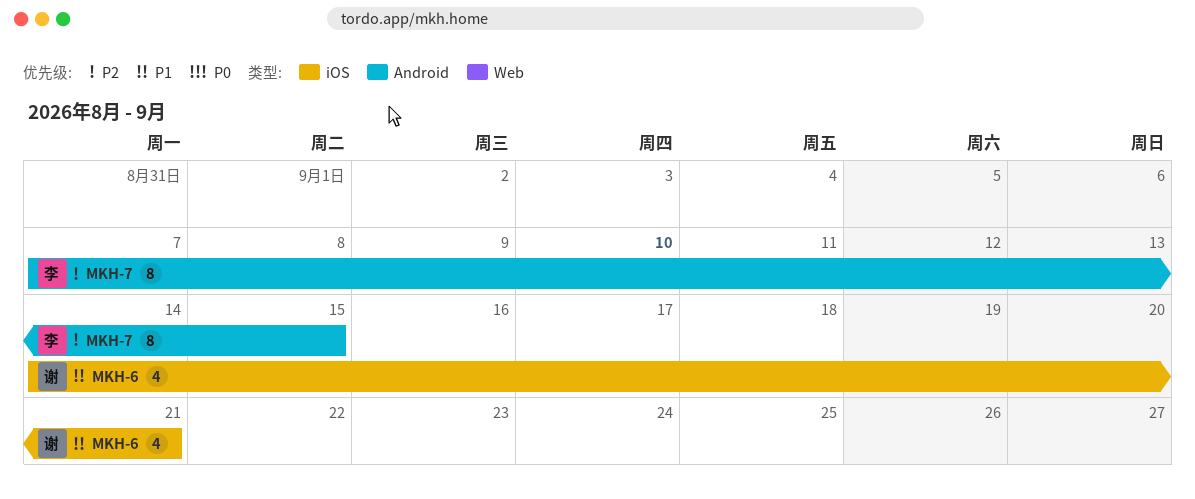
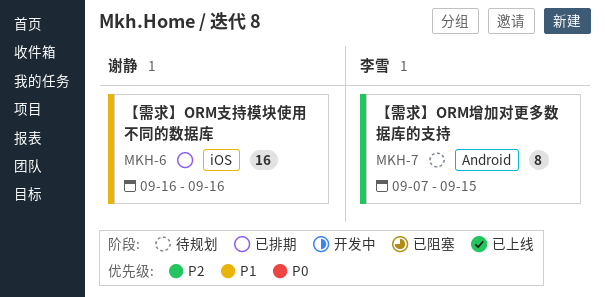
MKH-6, estimate: 4 -> 16
MKH-6, start: Sep 14 -> Sep 16
MKH-6, due: Sep 21 -> Sep 16

